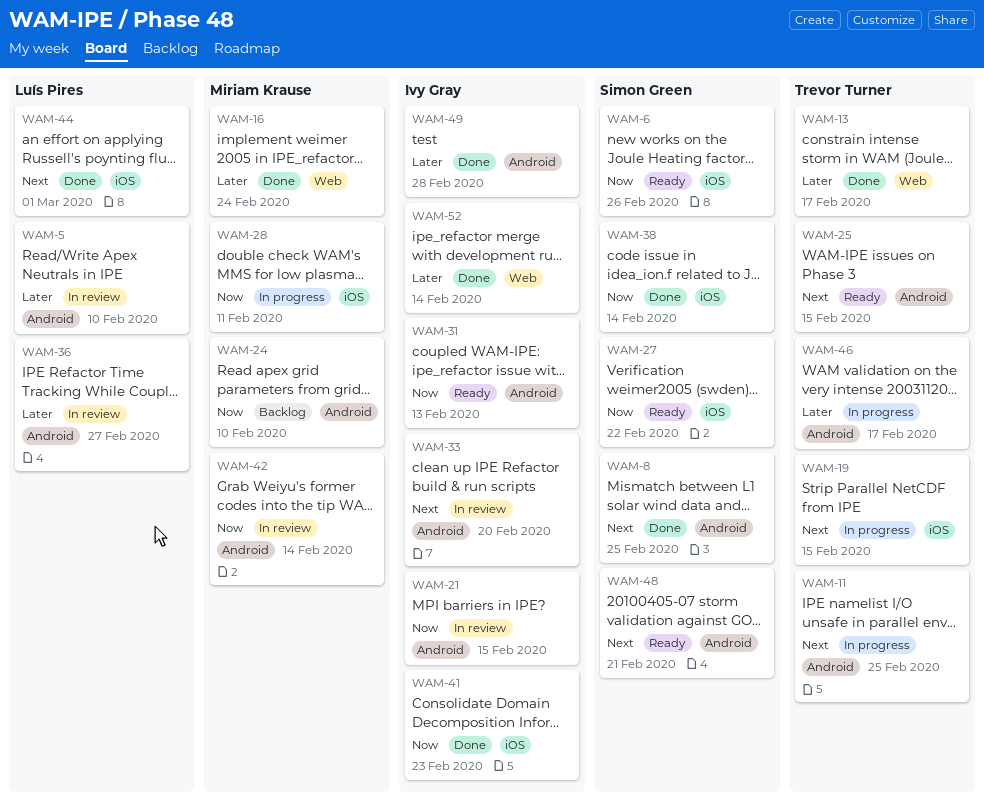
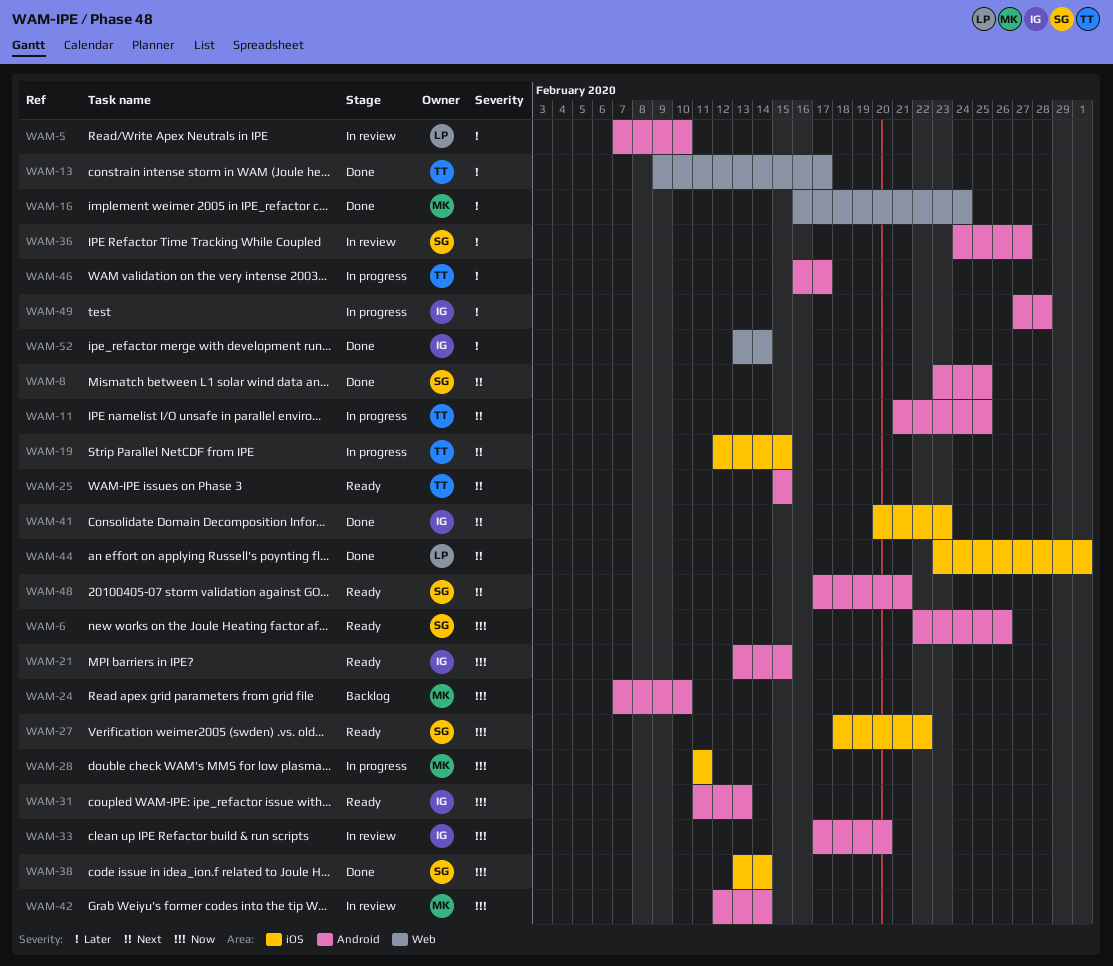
WAM-6, label: iOS -> Android
WAM-21, status: In review -> Ready
WAM-33, priority: Next -> Now
WAM-36, owner: Luís Pires -> Simon Green
WAM-41, priority: Now -> Next
WAM-49, status: Done -> In progress

